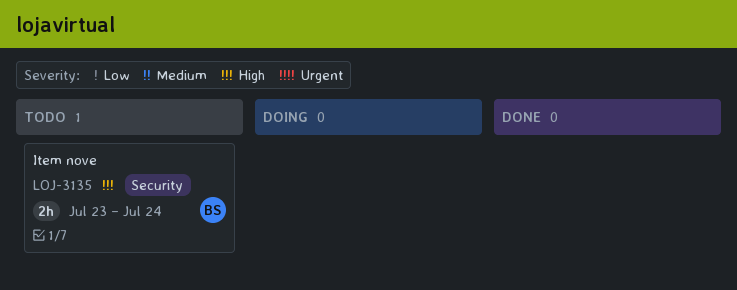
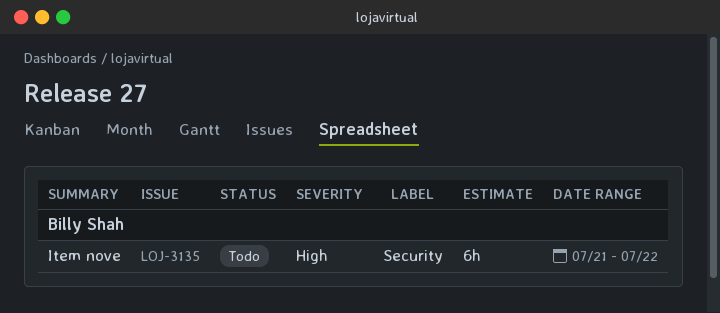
LOJ-3135, estimate: 2h -> 6h
LOJ-3135, start: Jul 23 -> Jul 21
LOJ-3135, due: Jul 24 -> Jul 22

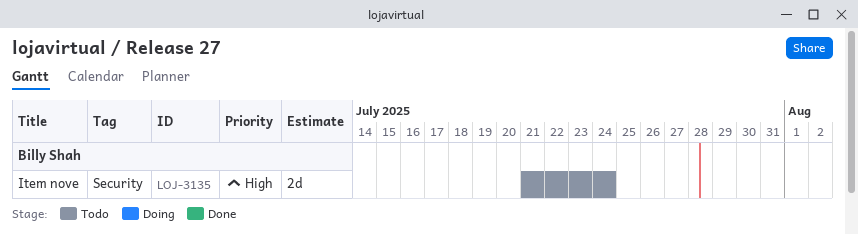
LOJ-3135, estimate: 6h -> 2d
LOJ-3135, due: Jul 22 -> Jul 24

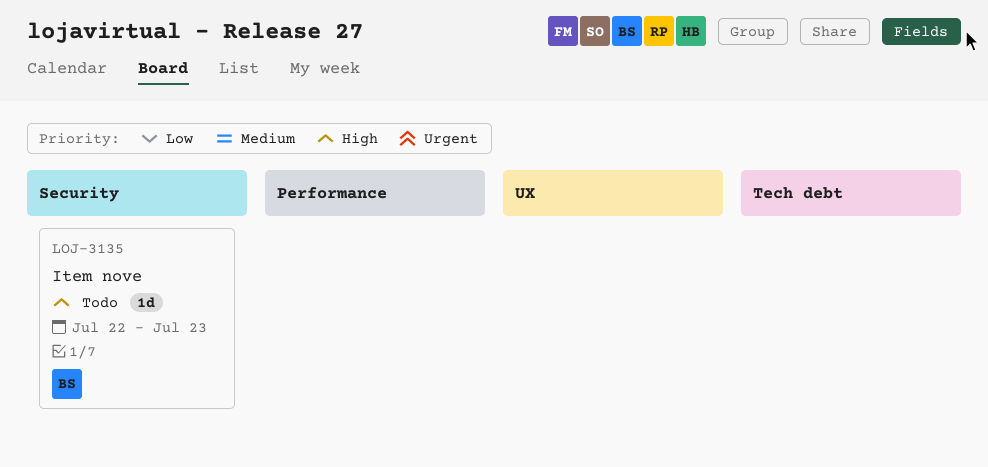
LOJ-3135, estimate: 2d -> 1d
LOJ-3135, start: Jul 21 -> Jul 22
LOJ-3135, due: Jul 24 -> Jul 23

